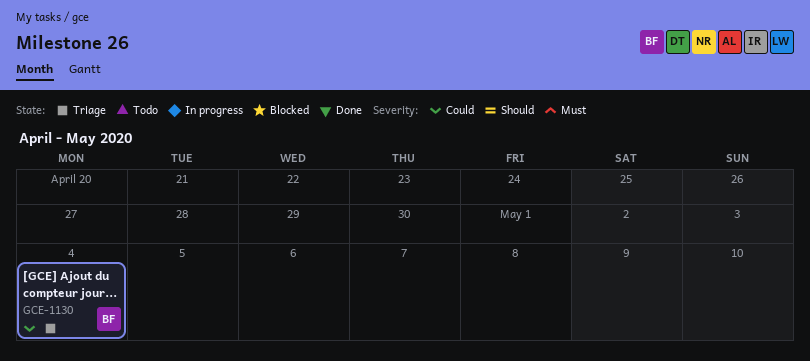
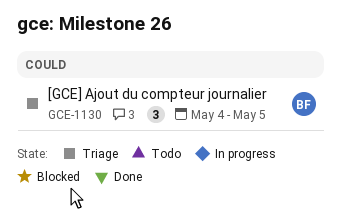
GCE-1130, due: May 4 -> May 5

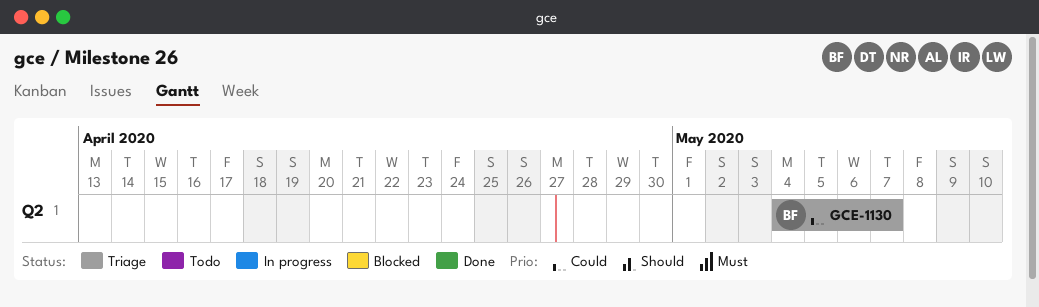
GCE-1130, due: May 5 -> May 7

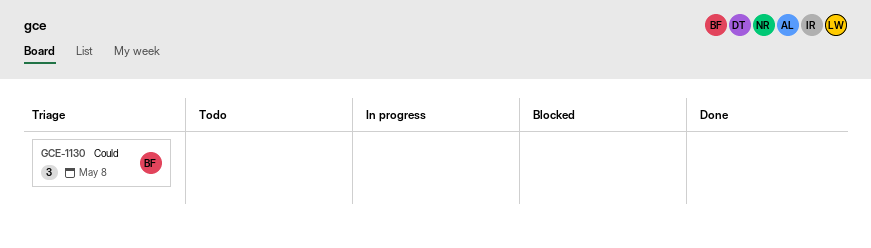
GCE-1130, due: May 7 -> May 8

